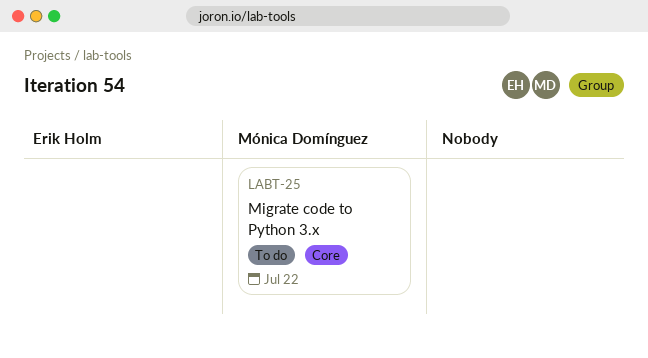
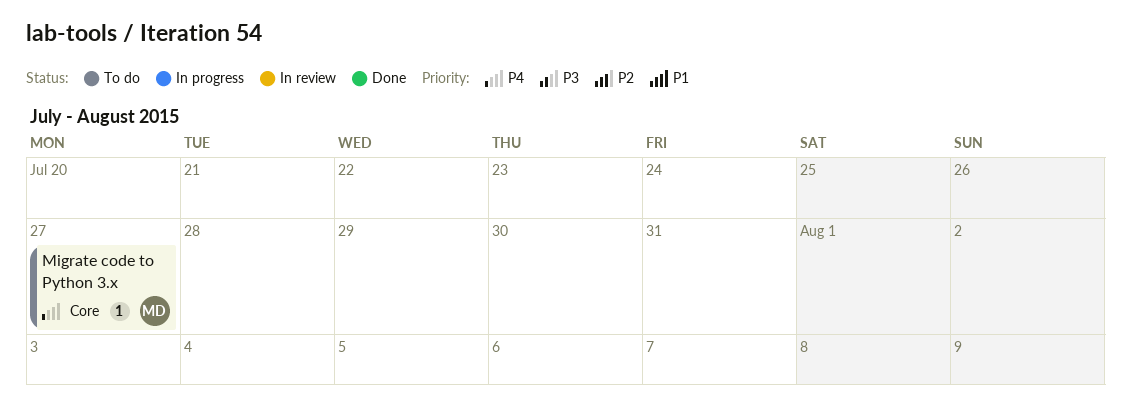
Migrate code to Python 3.x, due: Jul 22 -> Jul 27

